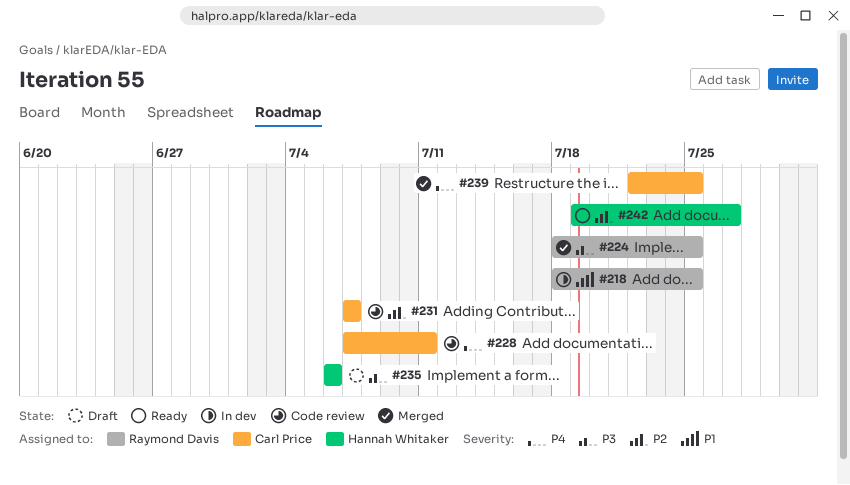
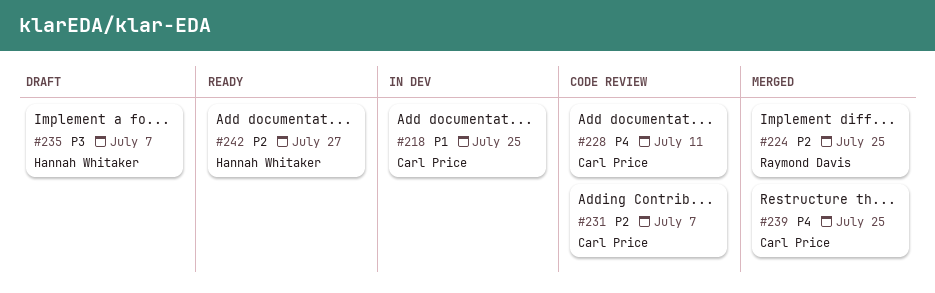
#218, owner: Raymond Davis -> Carl Price
#224, priority: P3 -> P2
#235, due: Jul 6 -> Jul 7

